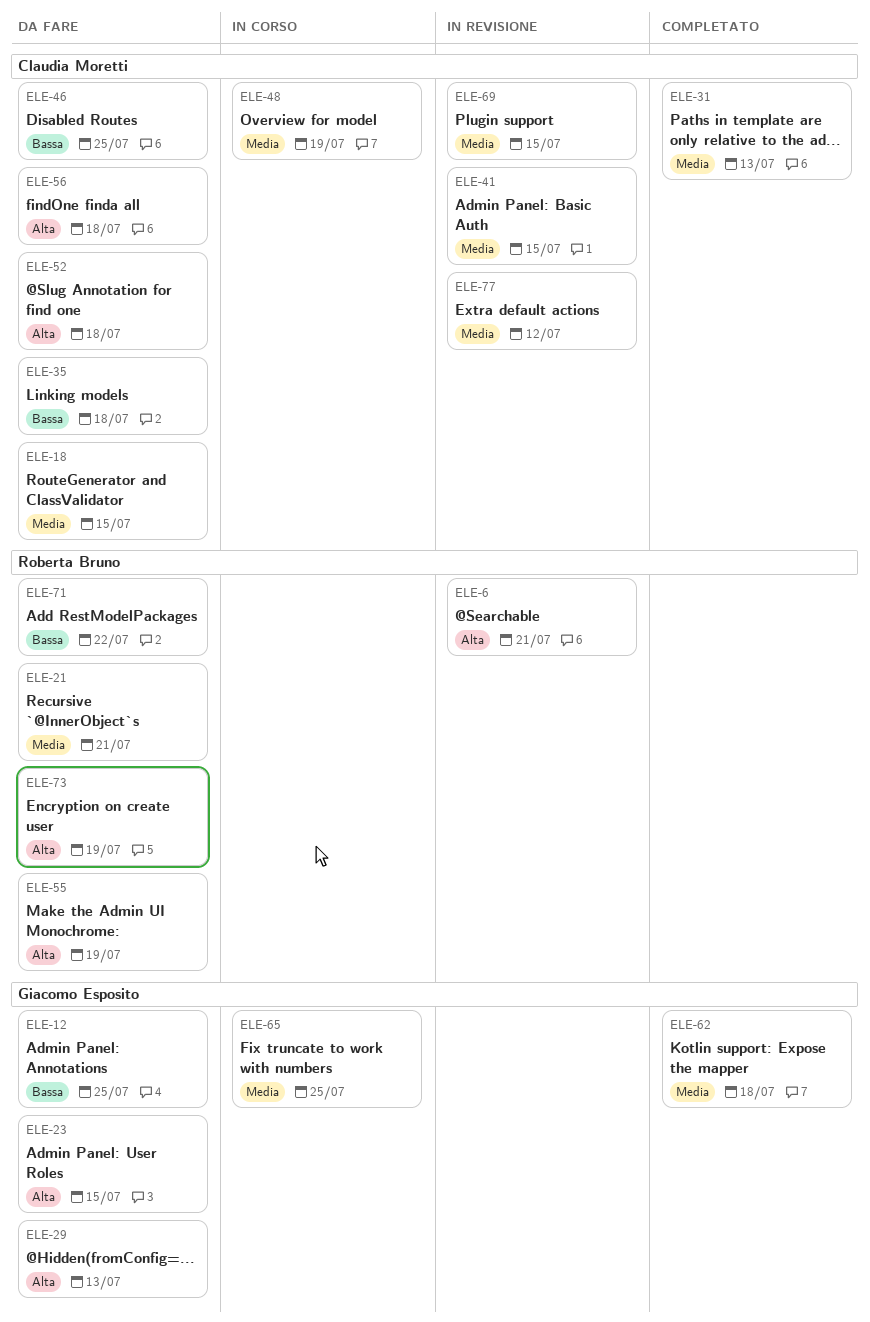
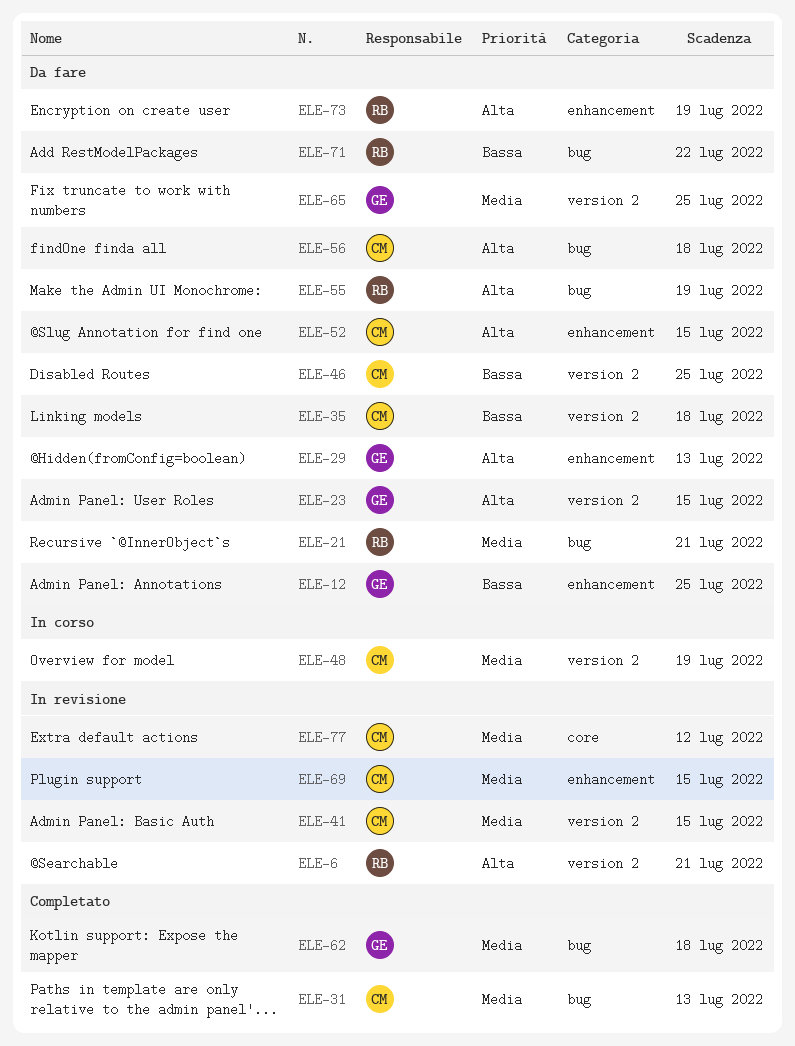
ELE-18: present -> none
ELE-52, due: Jul 18 -> Jul 15
ELE-65, status: In corso -> Da fare

